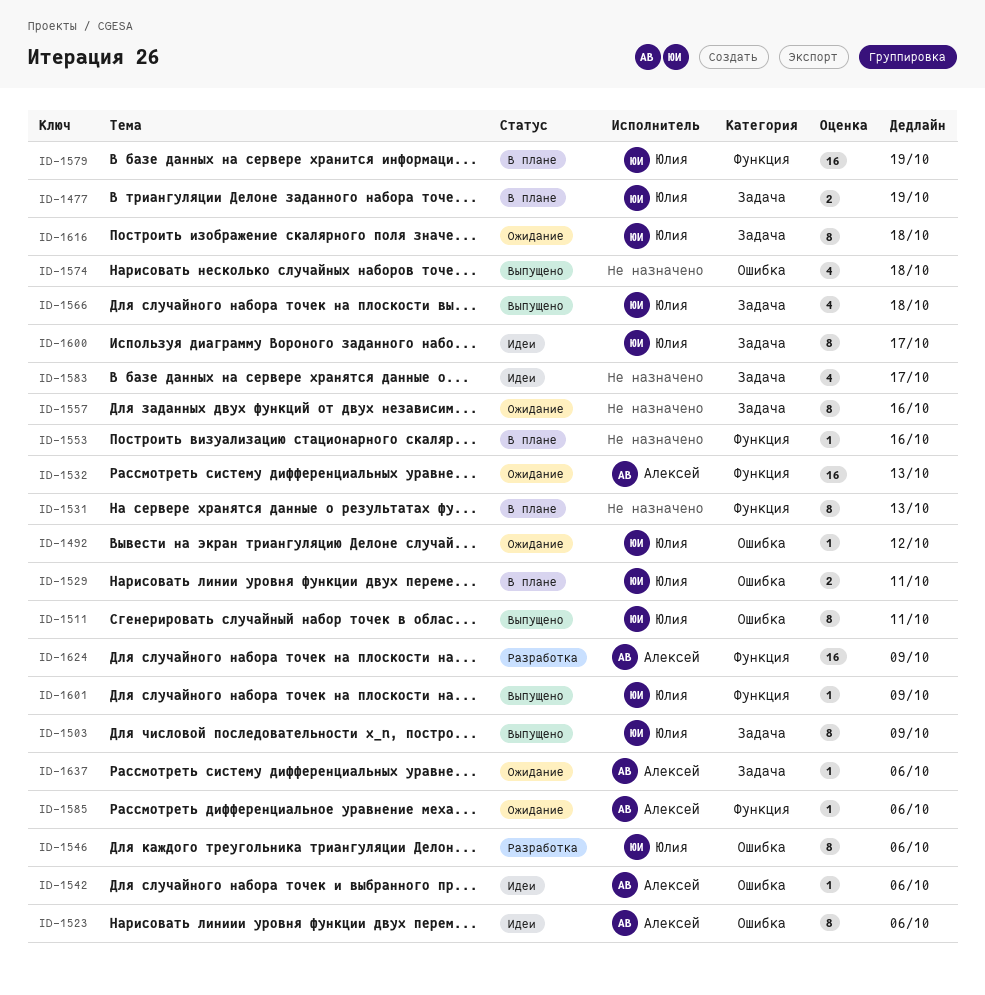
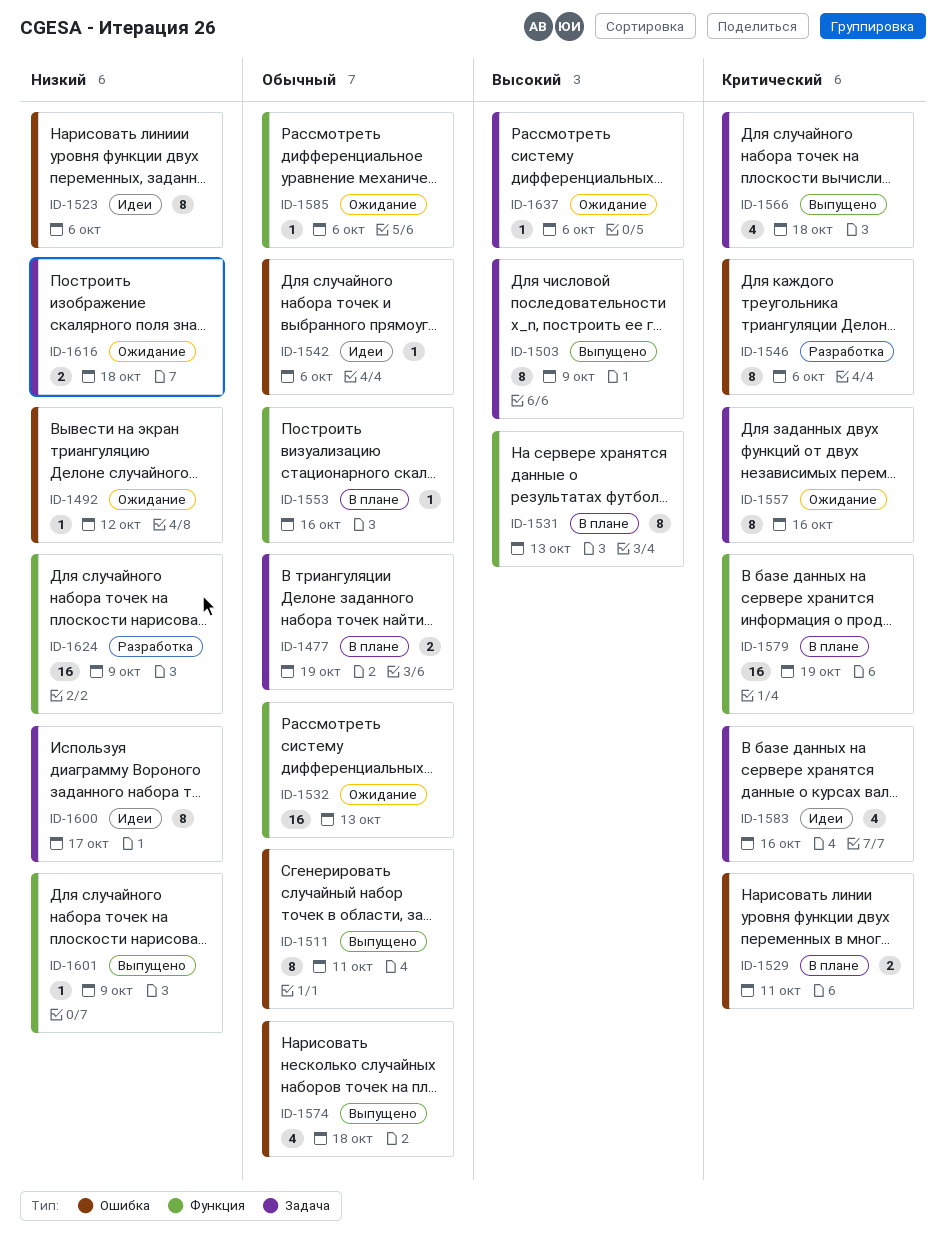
ID-1583, due: Oct 17 -> Oct 16
ID-1616, estimate: 8 -> 2

